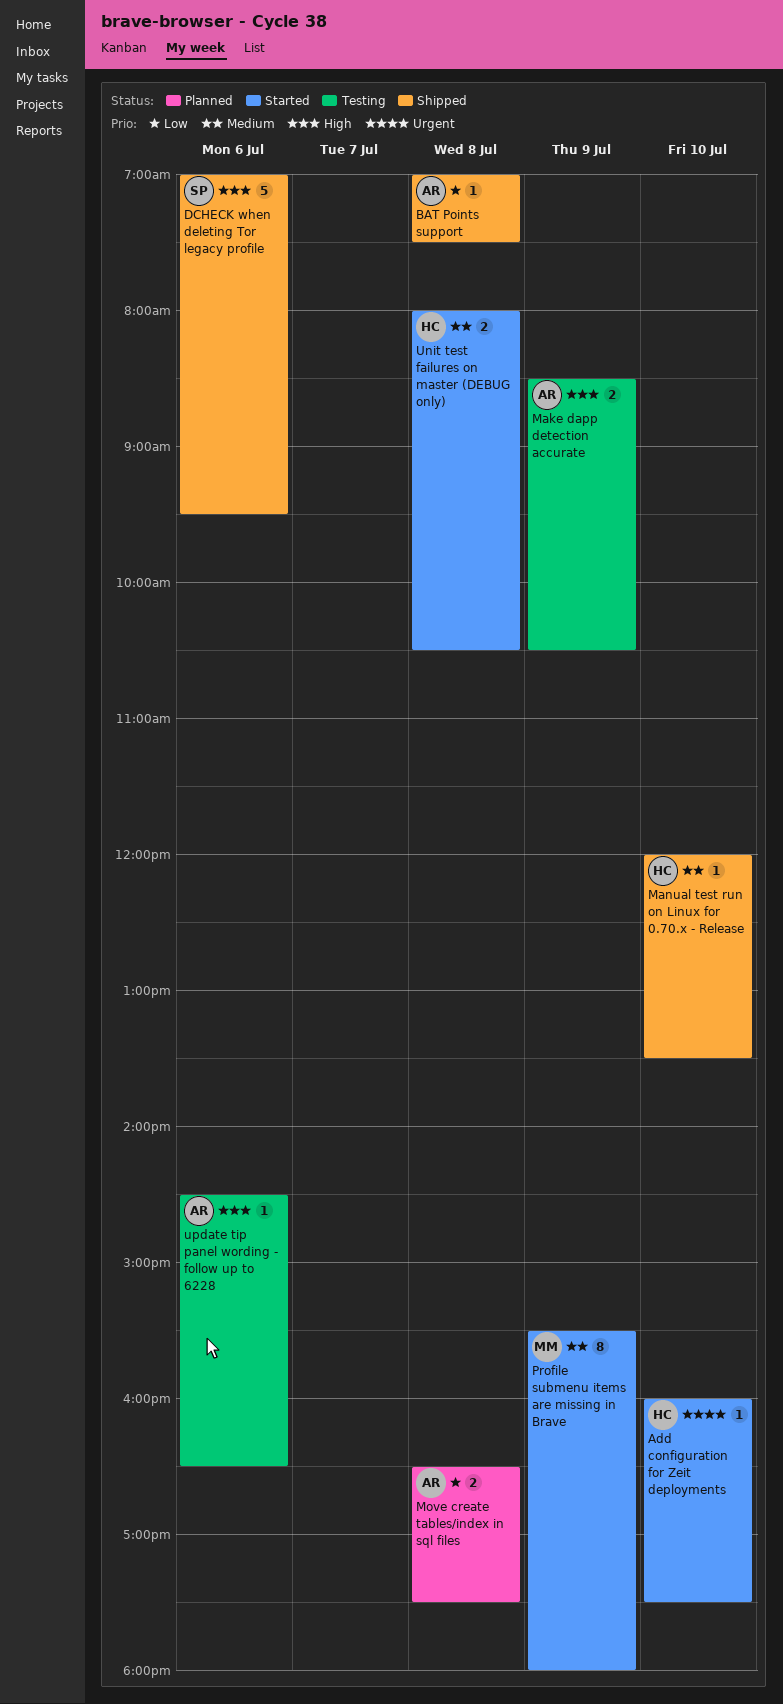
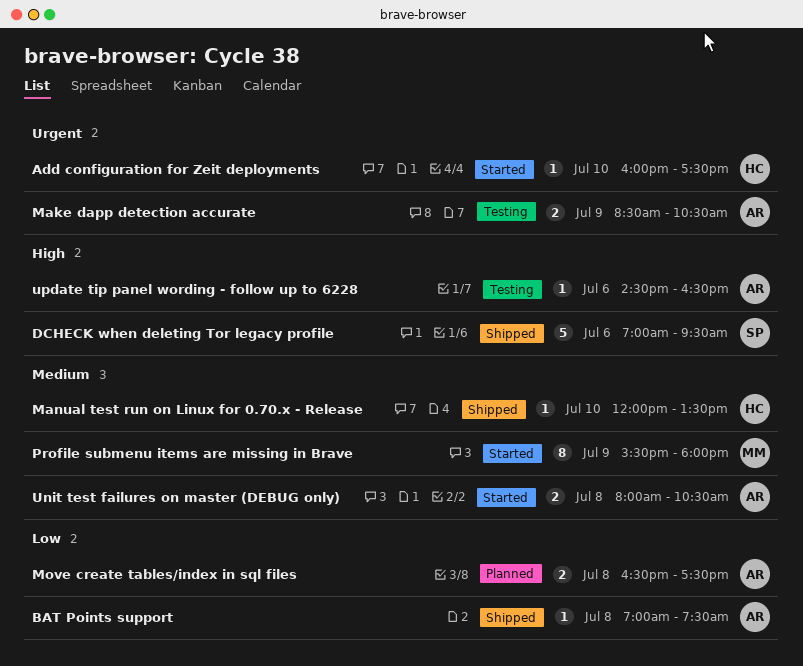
Make dapp detection accurate, priority: High -> Urgent
Unit test failures on master (DEBUG only), owner: HC -> AR

